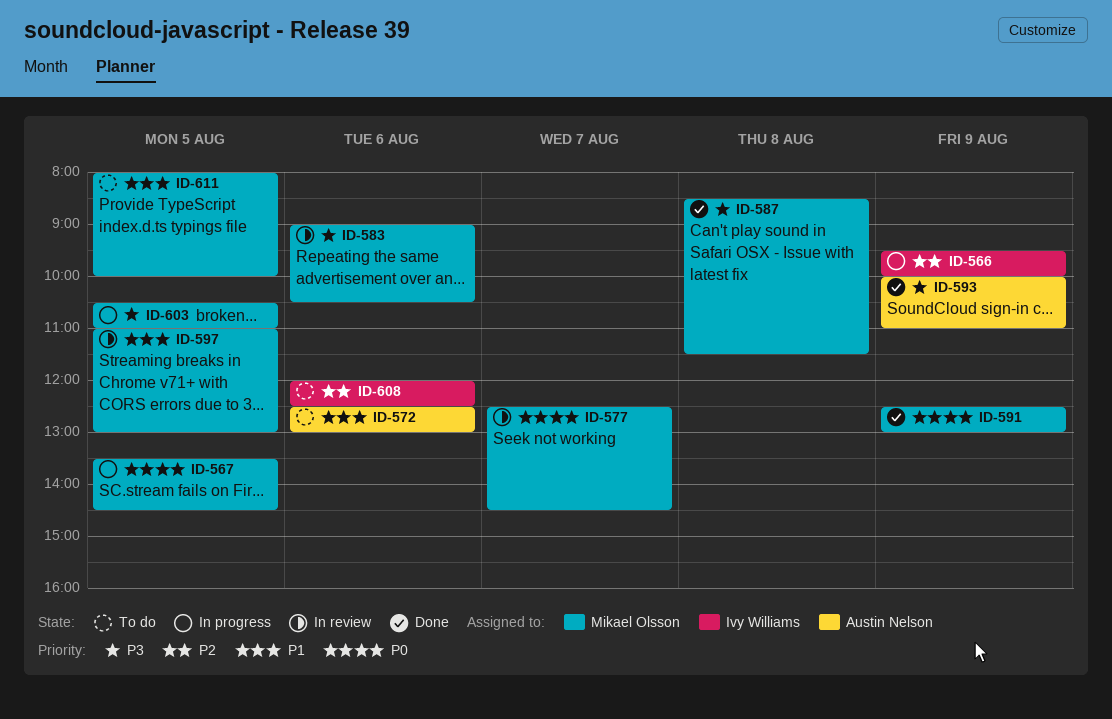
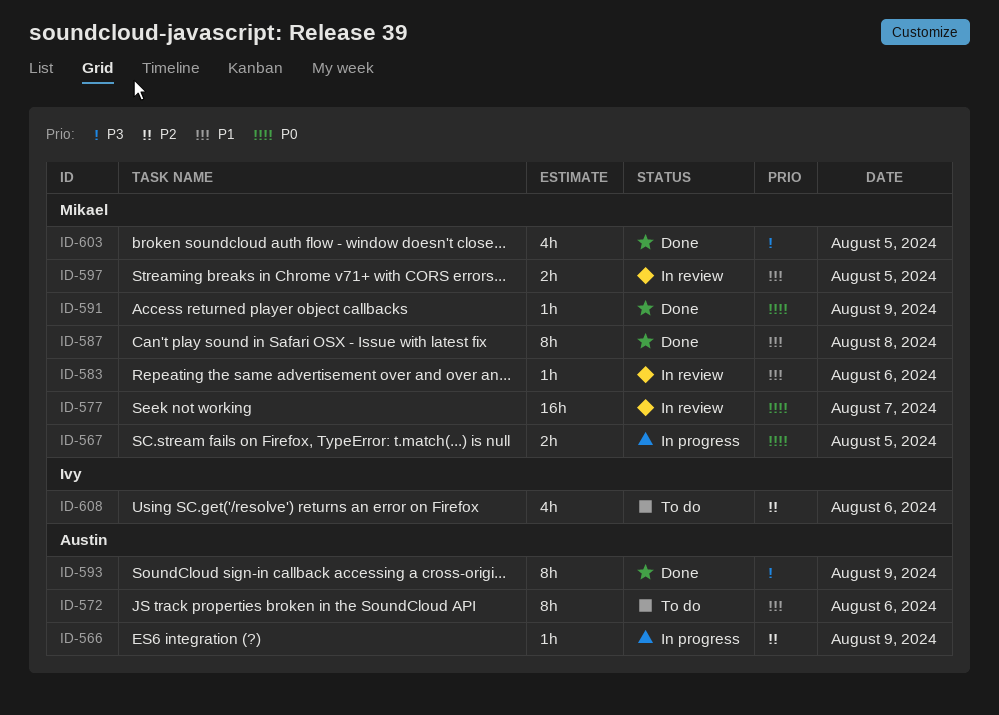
ID-566, owner: Ivy Williams -> Austin Nelson
ID-583, priority: P3 -> P1
ID-587, priority: P3 -> P1
ID-603, status: In progress -> Done
ID-611: present -> none

